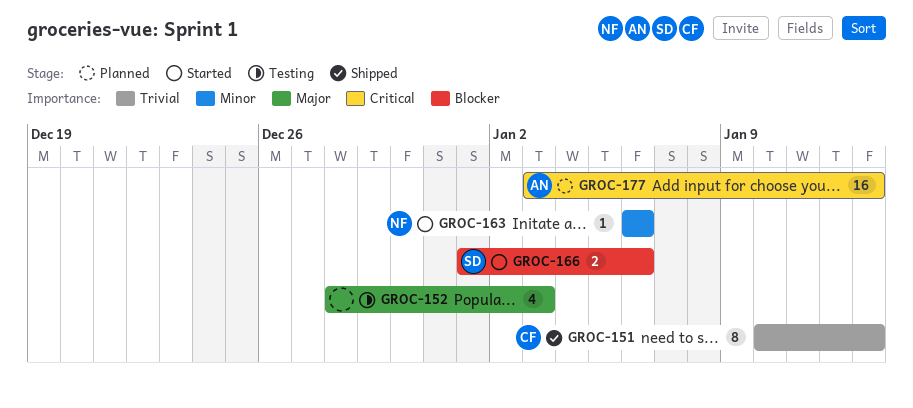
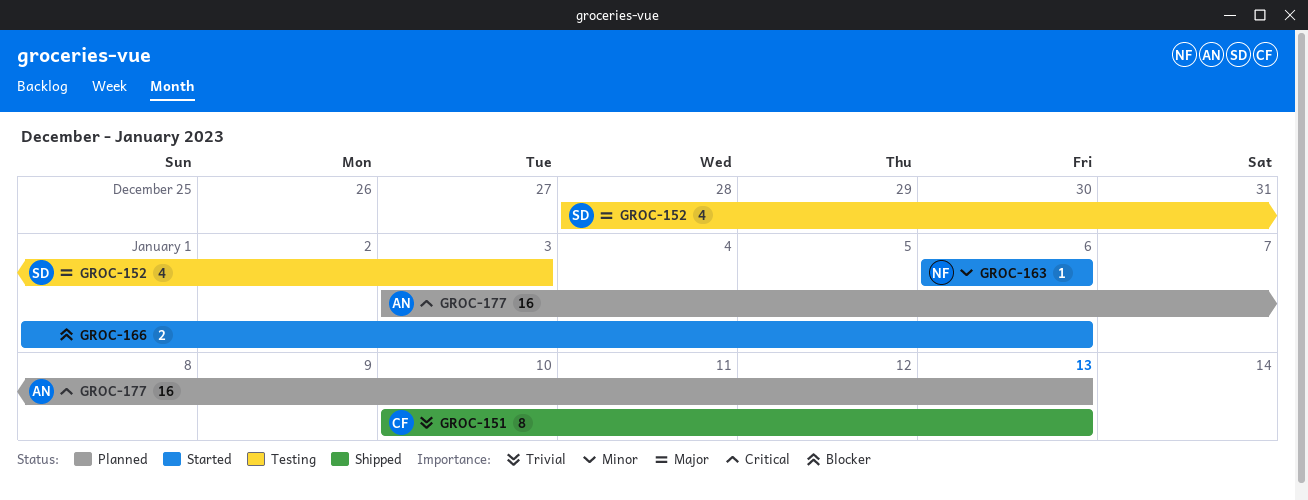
GROC-152, owner: none -> SD
GROC-166, owner: SD -> none

